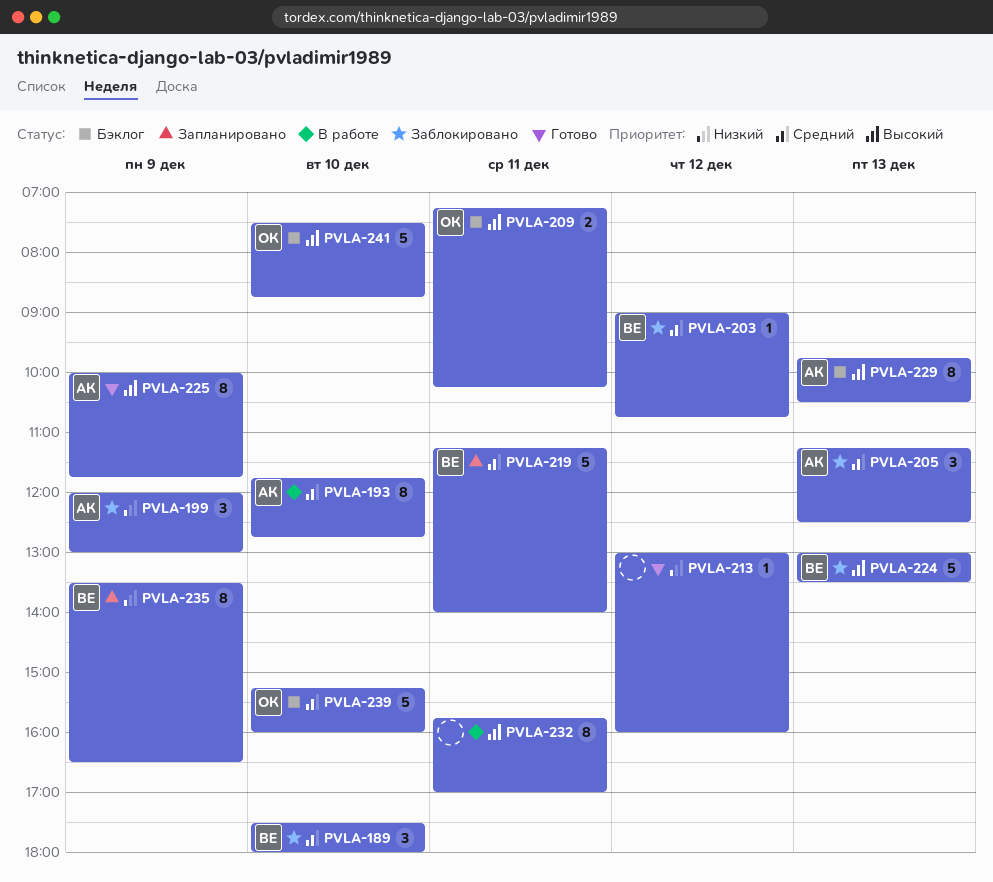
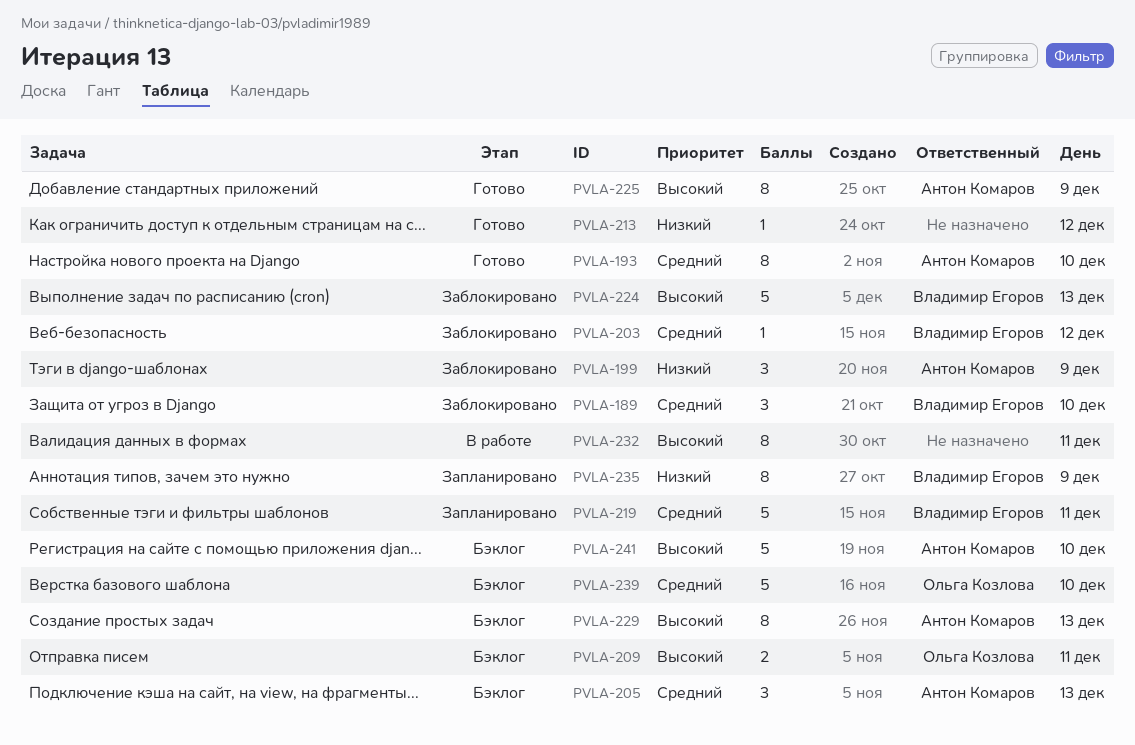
PVLA-193, status: В работе -> Готово
PVLA-205, status: Заблокировано -> Бэклог
PVLA-241, owner: Ольга Козлова -> Антон Комаров

